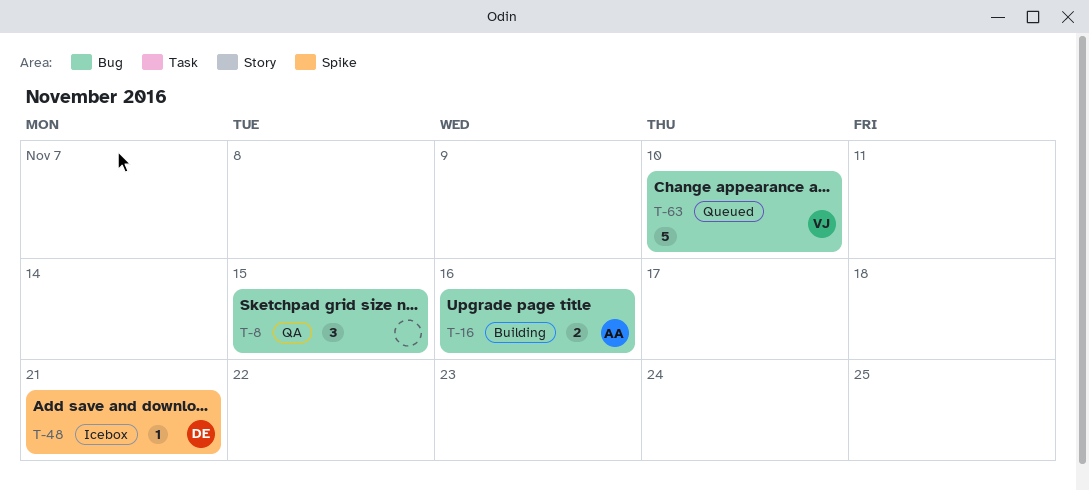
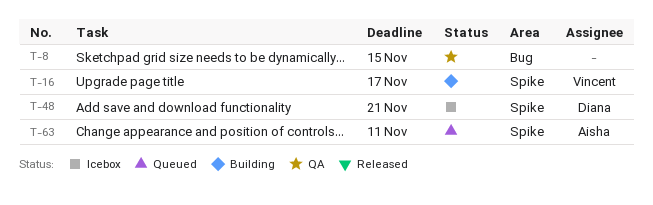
T-16, owner: Aisha -> Vincent
T-16, label: Bug -> Spike
T-16, due: Nov 16 -> Nov 17
T-63, owner: Vincent -> Aisha
T-63, label: Bug -> Spike
T-63, due: Nov 10 -> Nov 11

